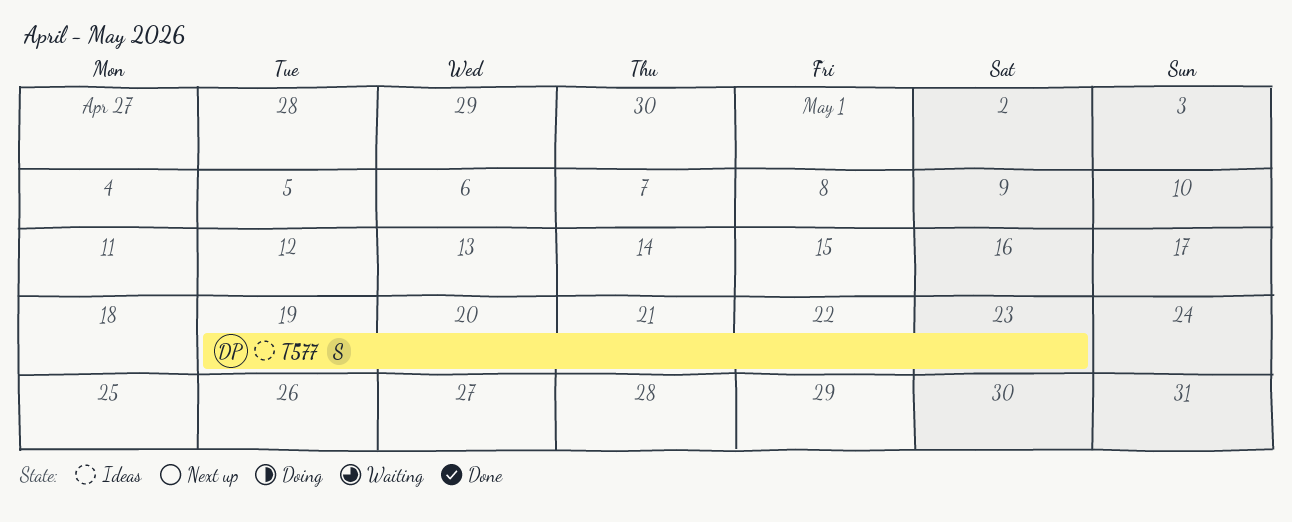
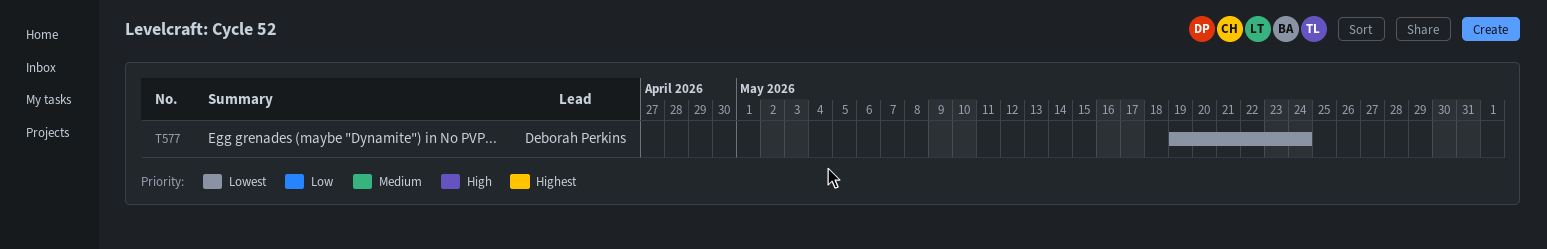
T577, due: May 23 -> May 24

